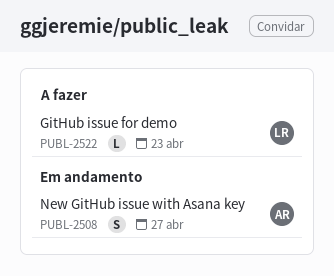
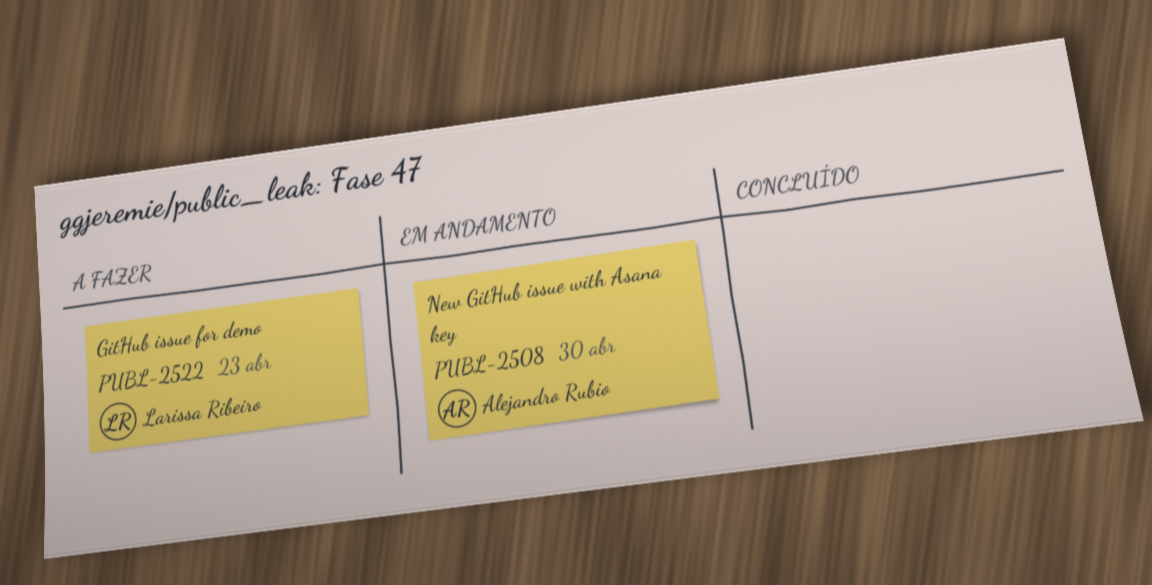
PUBL-2508, due: Apr 27 -> Apr 30

